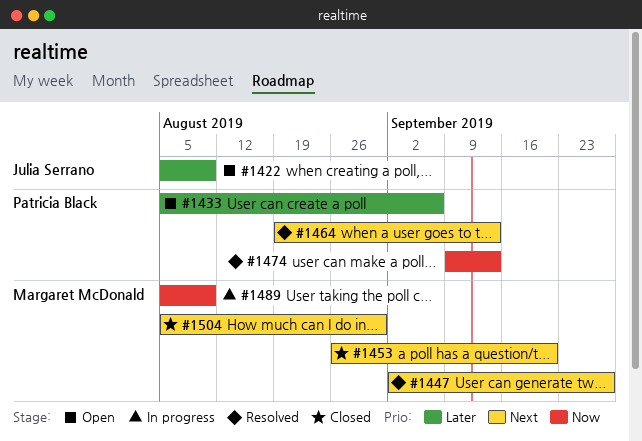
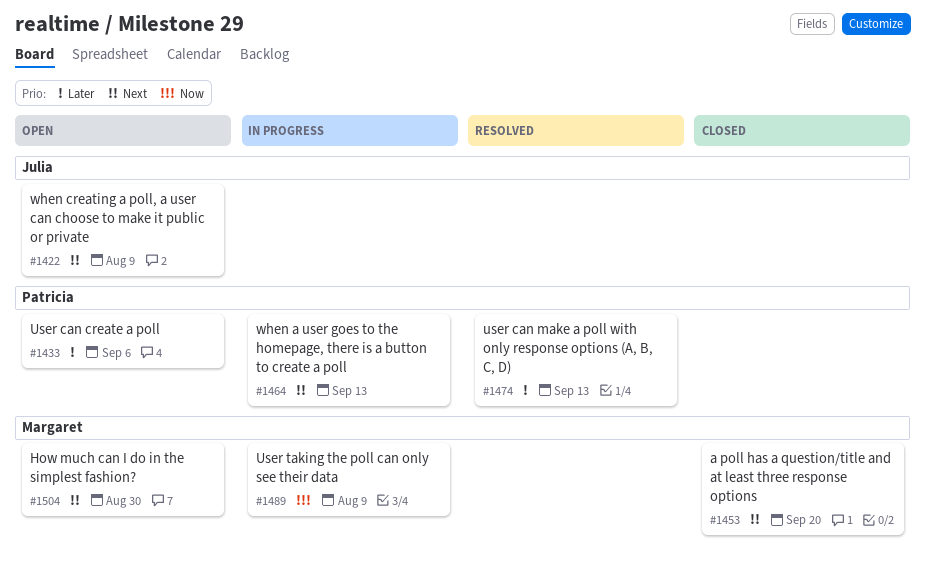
#1422, priority: Later -> Next
#1447: present -> none
#1464, status: Resolved -> In progress
#1474, priority: Now -> Later
#1504, status: Closed -> Open

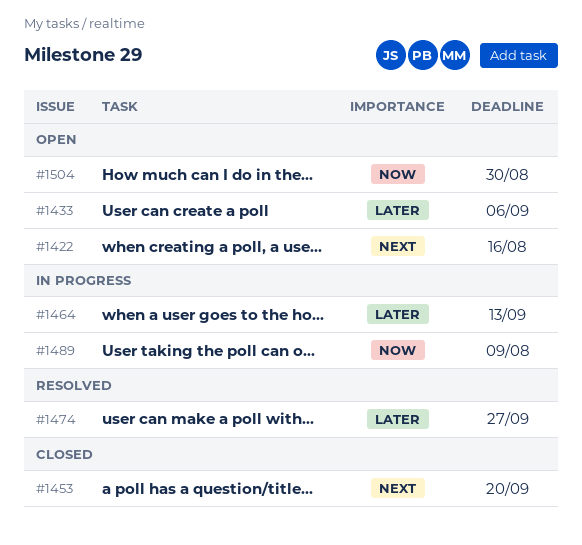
#1422, due: Aug 9 -> Aug 16
#1464, priority: Next -> Later
#1474, due: Sep 13 -> Sep 27
#1504, priority: Next -> Now

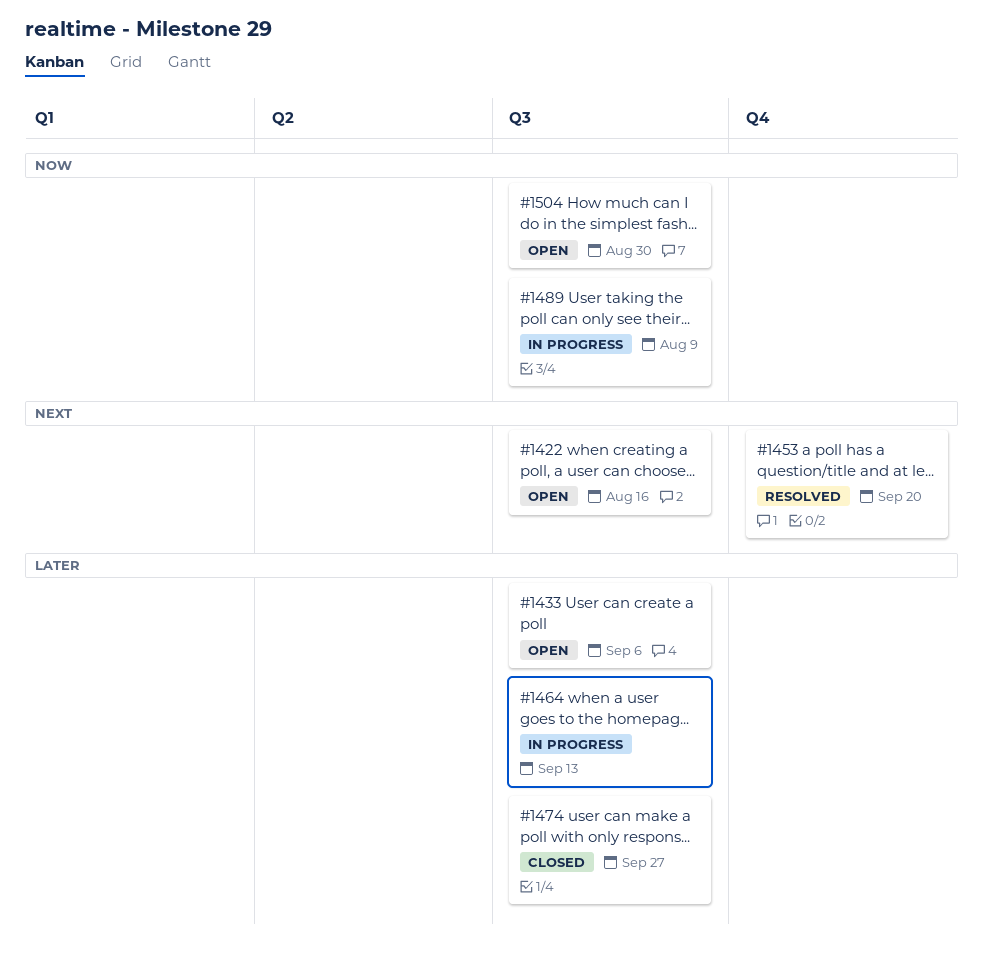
#1453, status: Closed -> Resolved
#1474, status: Resolved -> Closed

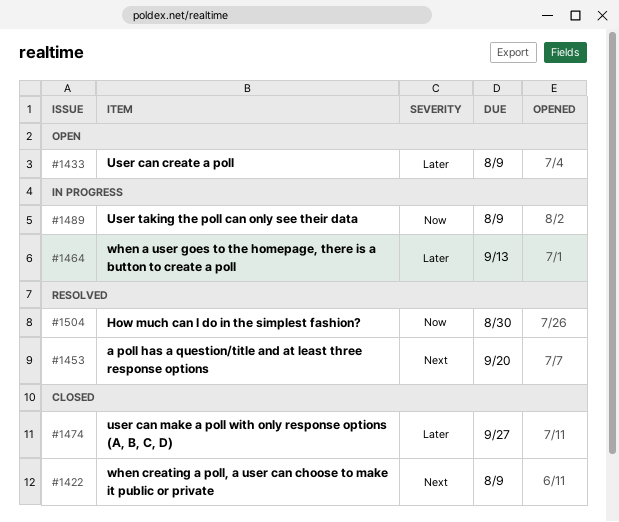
#1422, status: Open -> Closed
#1422, due: Aug 16 -> Aug 9
#1433, due: Sep 6 -> Aug 9
#1504, status: Open -> Resolved

